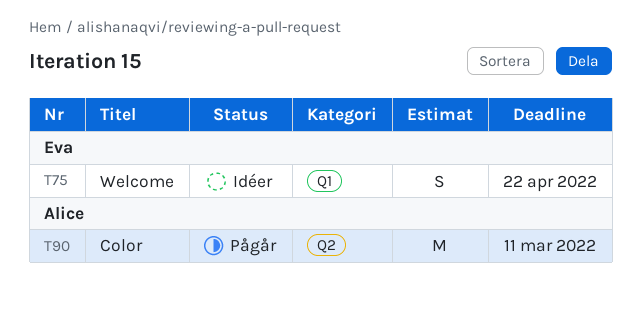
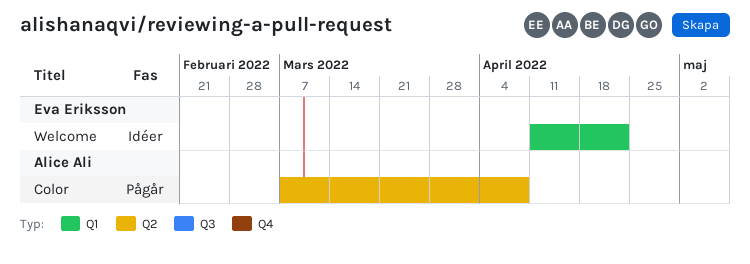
Color, due: Mar 11 -> Apr 8

